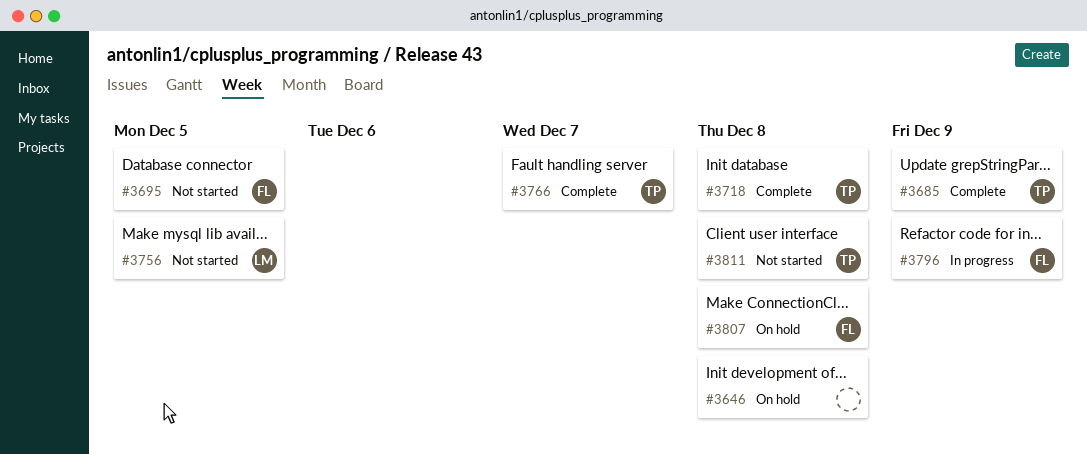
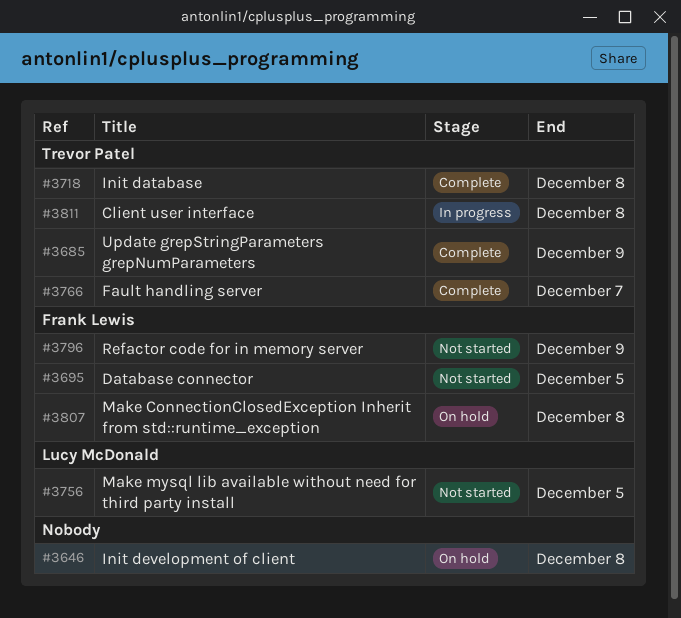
#3796, status: In progress -> Not started
#3811, status: Not started -> In progress

